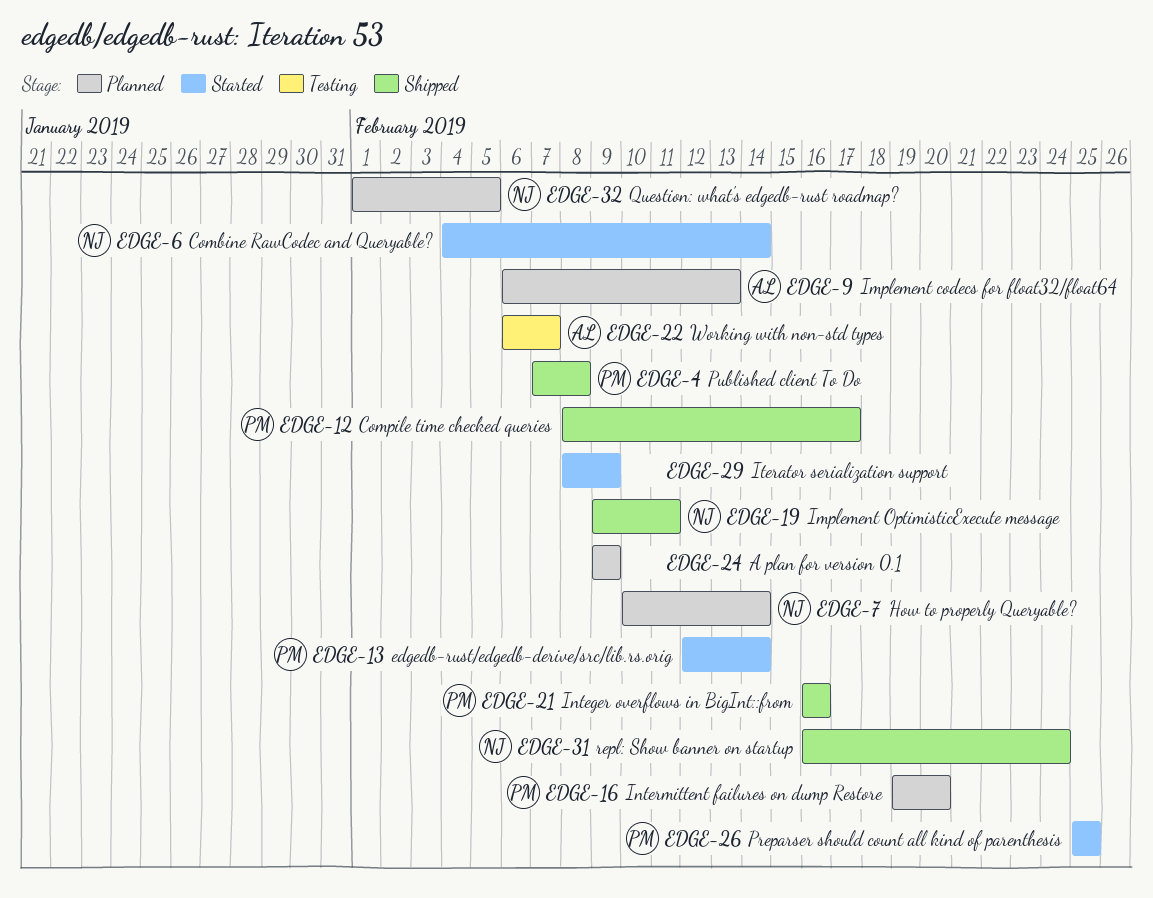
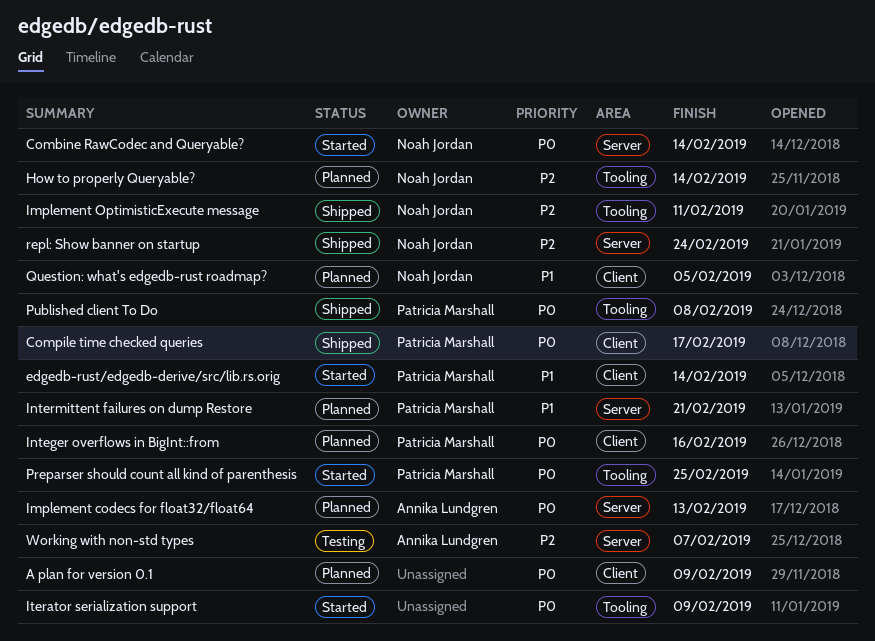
Integer overflows in BigInt::from, status: Shipped -> Planned
Intermittent failures on dump Restore, due: Feb 20 -> Feb 21

